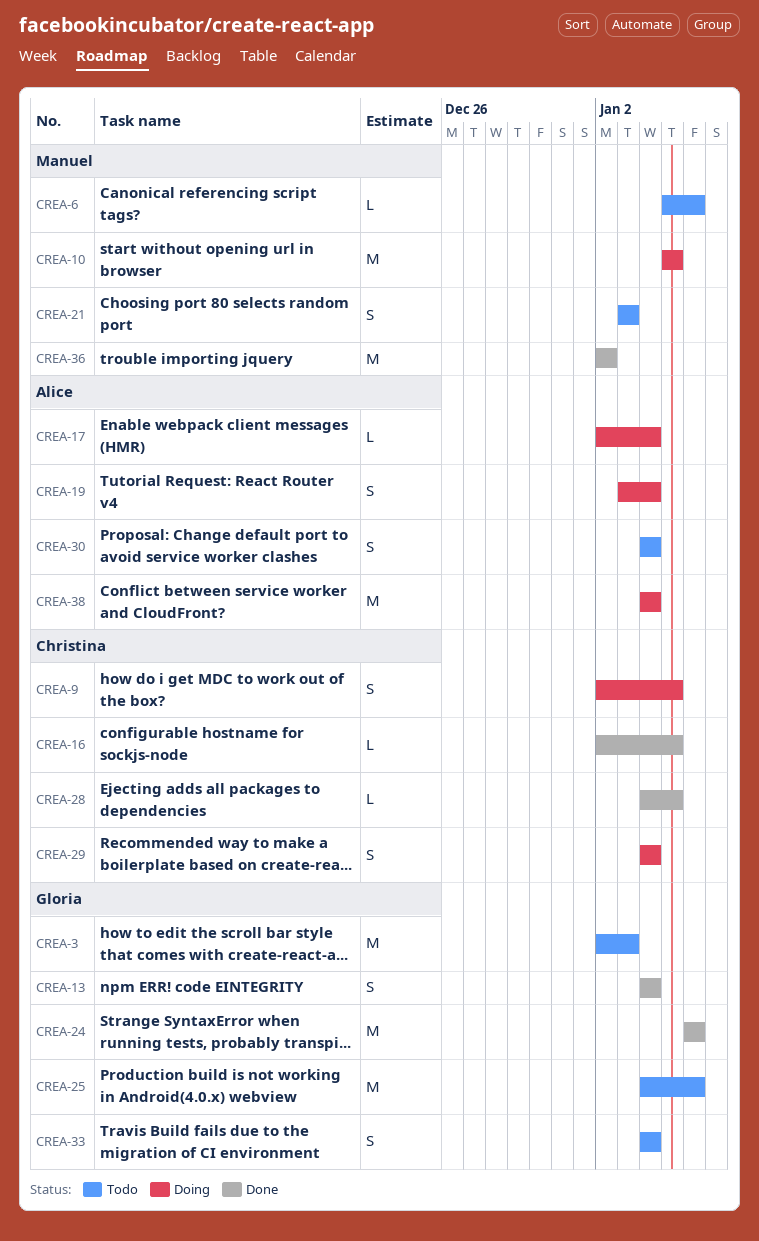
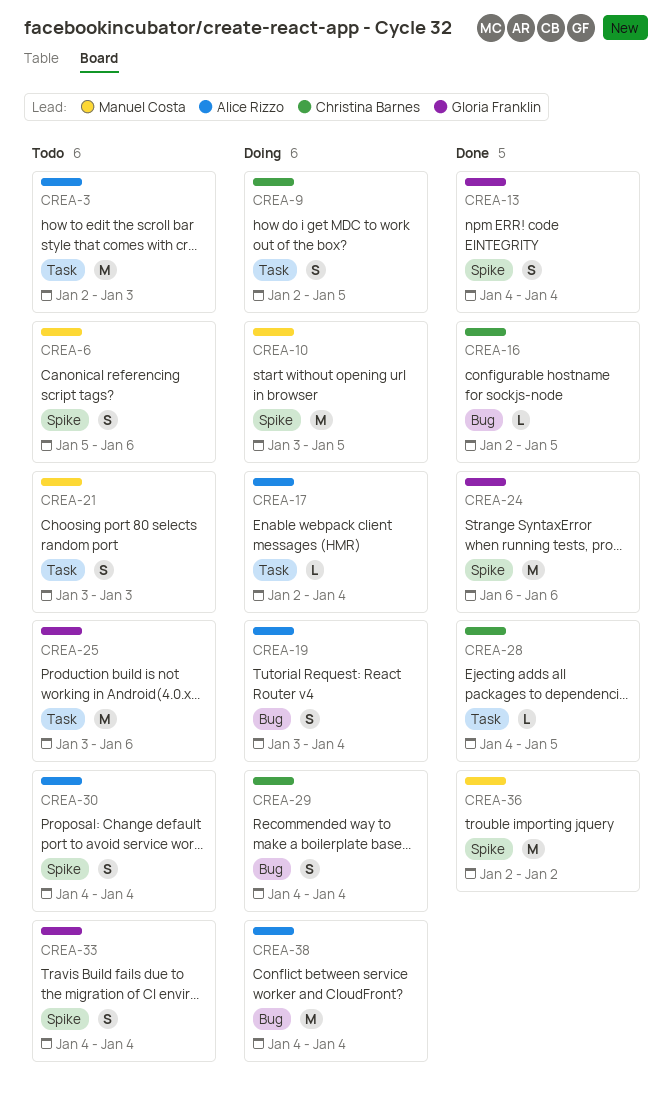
CREA-3, owner: Gloria Franklin -> Alice Rizzo
CREA-6, estimate: L -> S
CREA-10, start: Jan 5 -> Jan 3
CREA-25, start: Jan 4 -> Jan 3

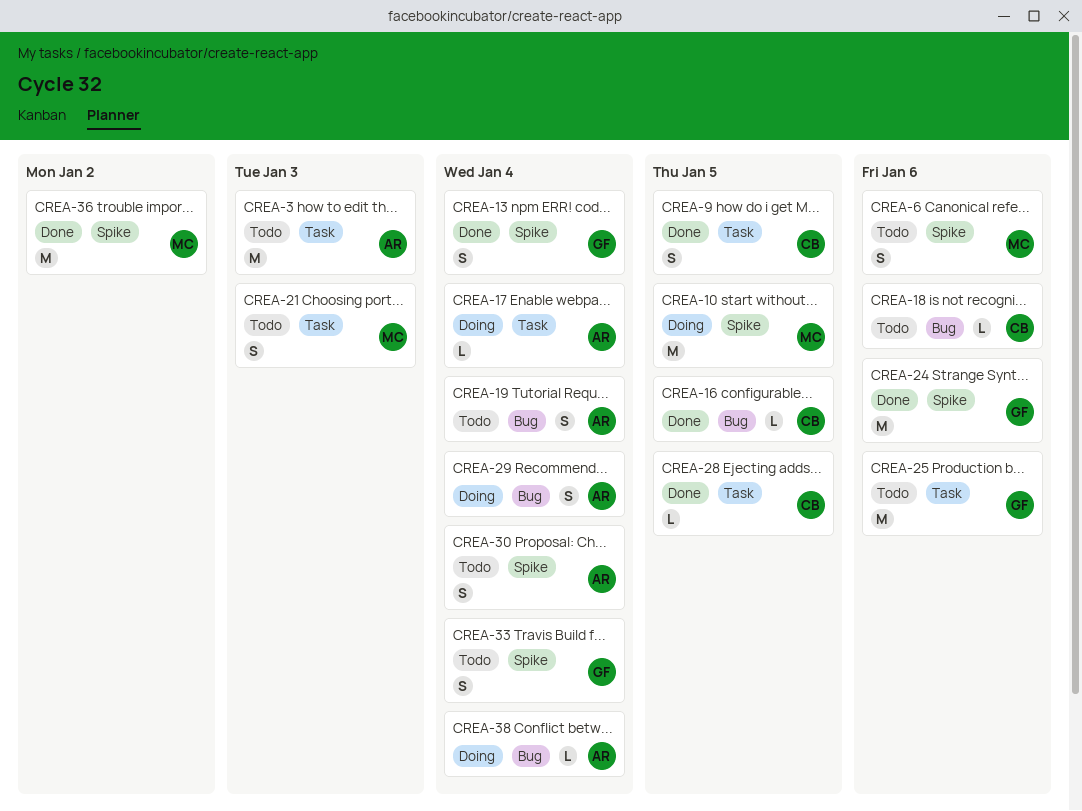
CREA-9, status: Doing -> Done
CREA-18: none -> present
CREA-19, status: Doing -> Todo
CREA-29, owner: Christina Barnes -> Alice Rizzo
CREA-38, estimate: M -> L

